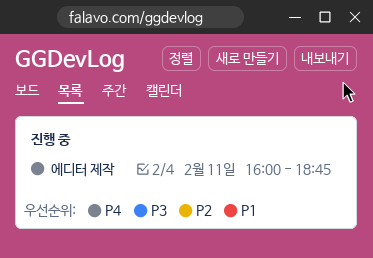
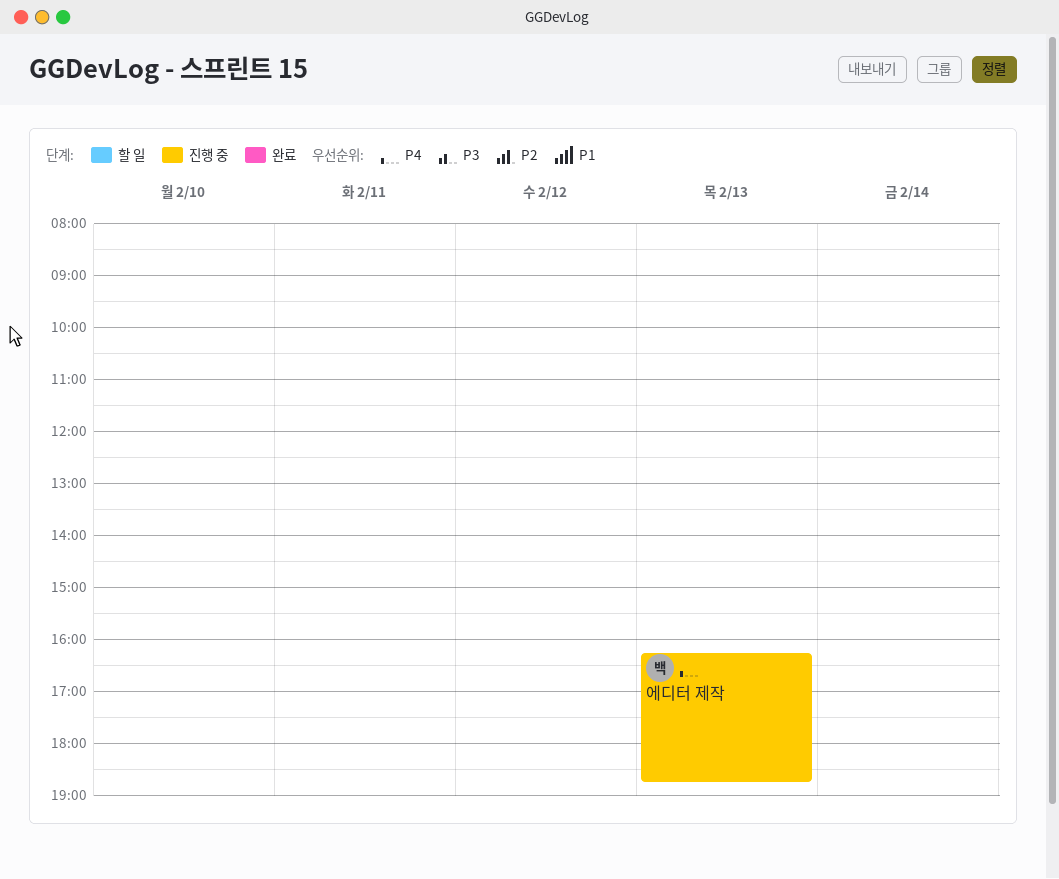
에디터 제작, day: Feb 11 -> Feb 13
에디터 제작, begins: 16:00 -> 16:15

